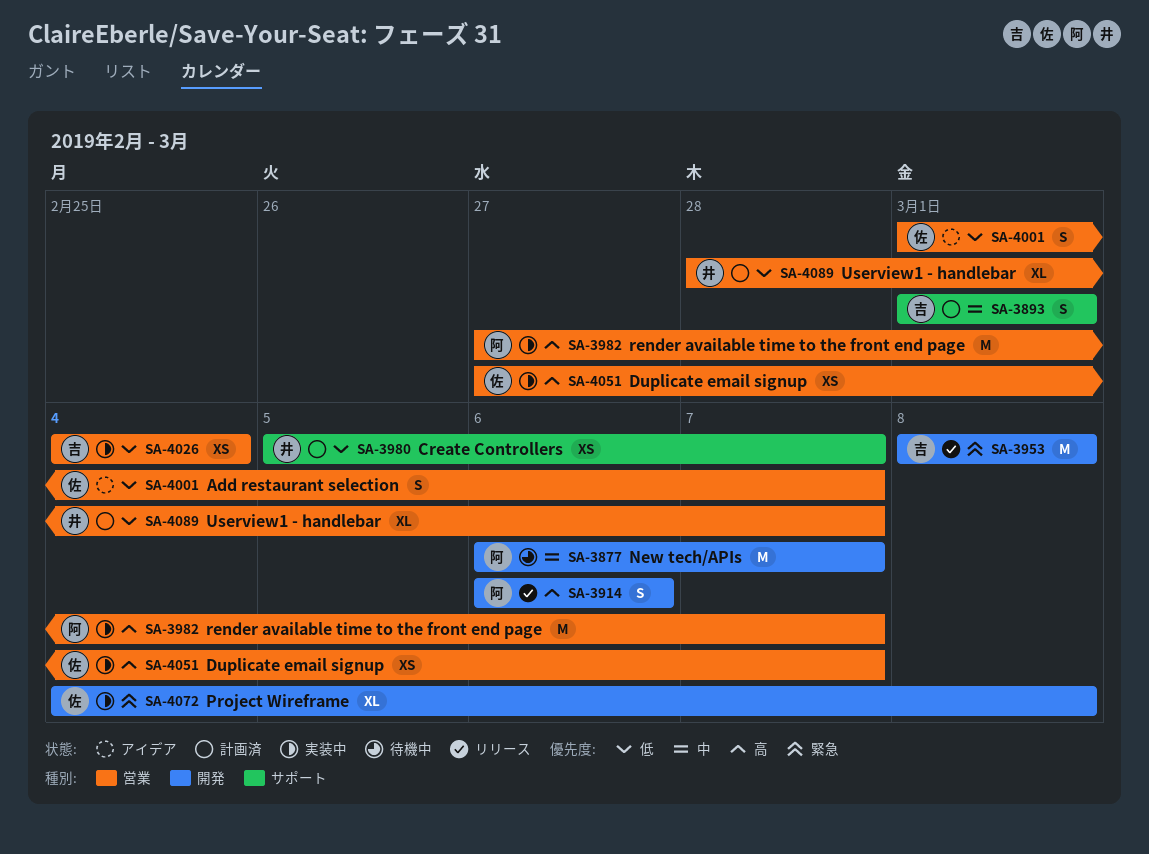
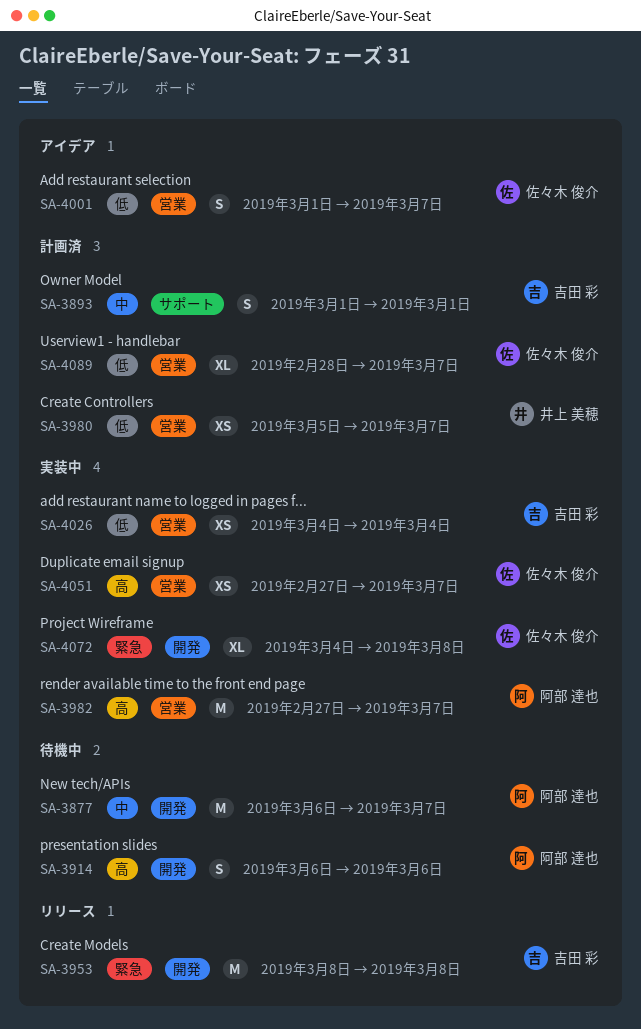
SA-3914, status: リリース -> 待機中
SA-3980, label: サポート -> 営業
SA-4089, owner: 井上 美穂 -> 佐々木 俊介

